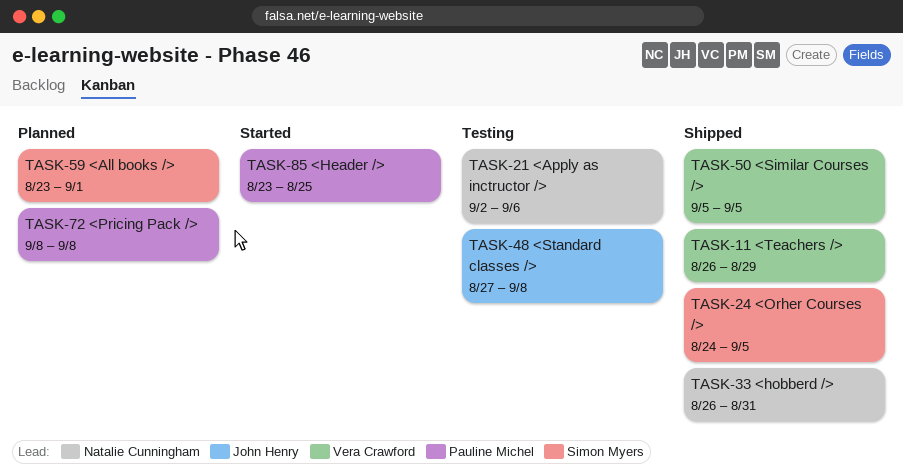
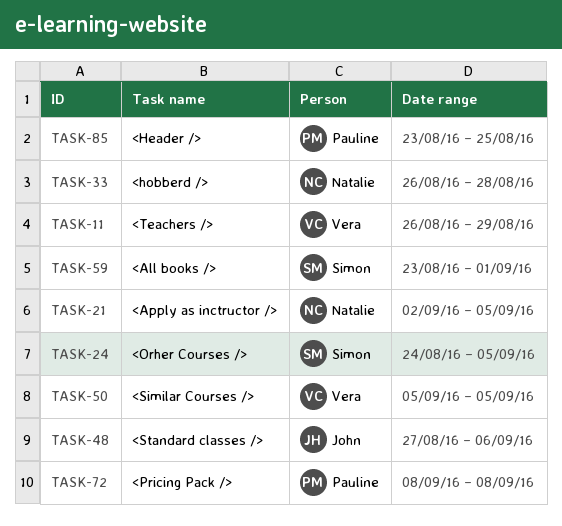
TASK-21, due: Sep 6 -> Sep 5
TASK-33, due: Aug 31 -> Aug 28
TASK-48, due: Sep 8 -> Sep 6

